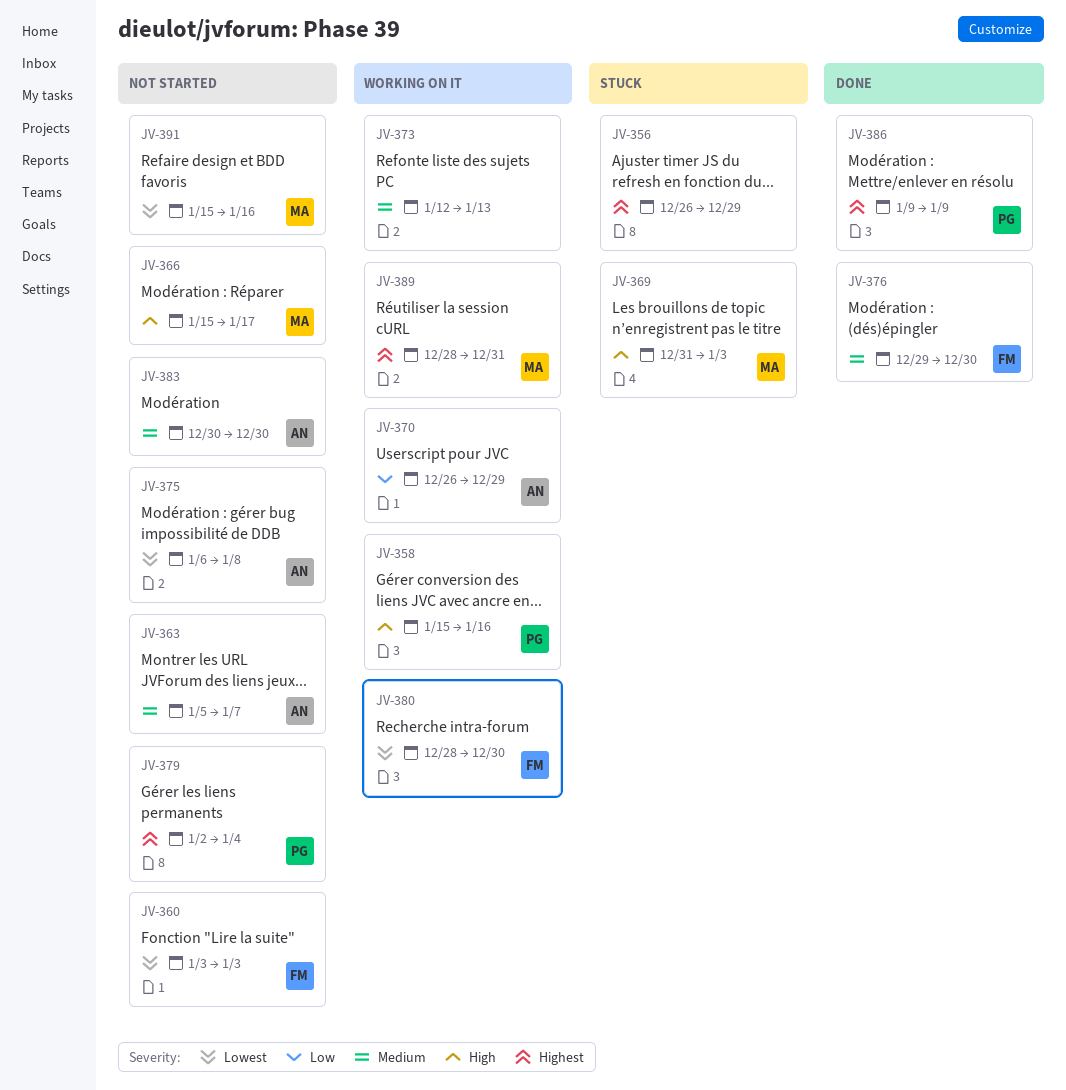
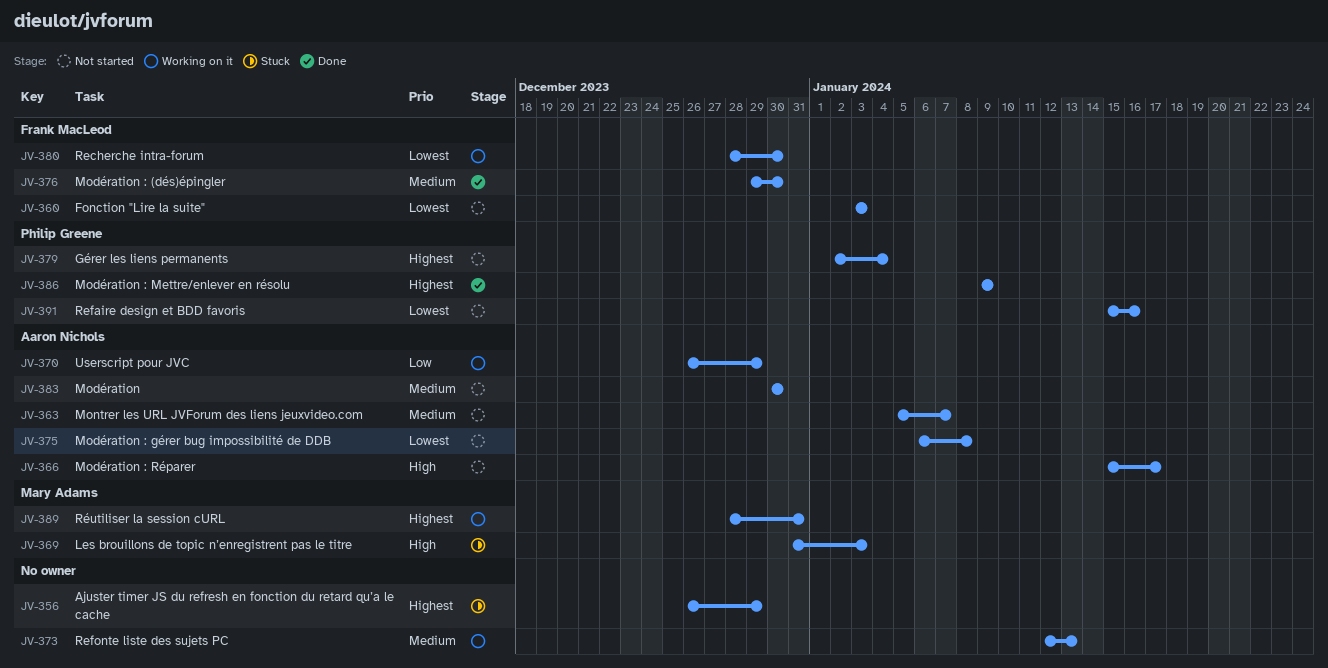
JV-358: present -> none
JV-366, owner: Mary Adams -> Aaron Nichols
JV-391, owner: Mary Adams -> Philip Greene

